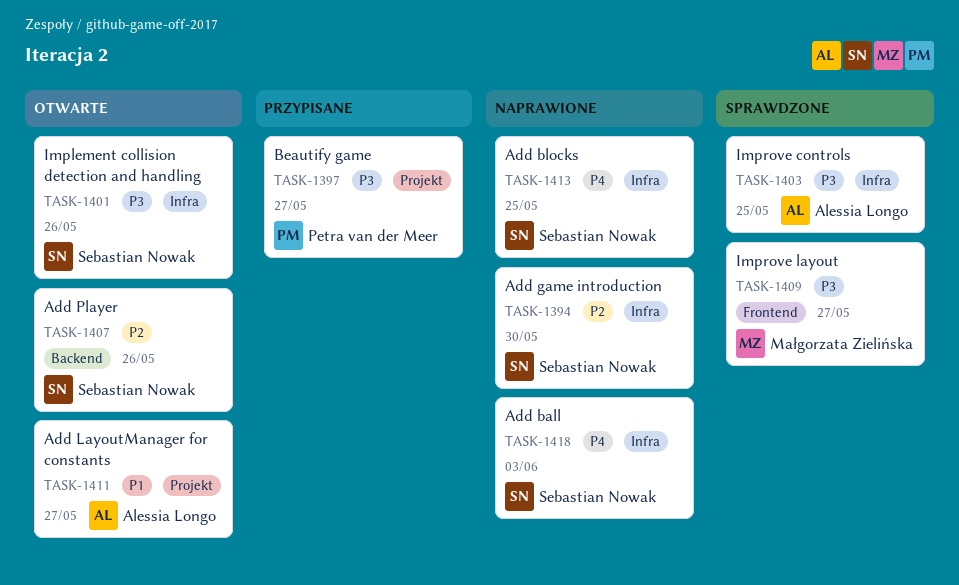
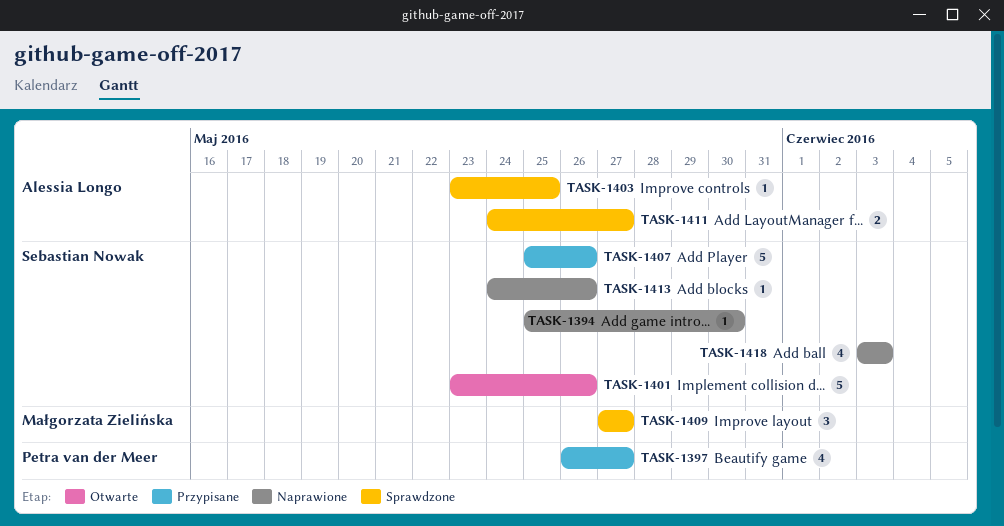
TASK-1407, status: Otwarte -> Przypisane
TASK-1411, status: Otwarte -> Sprawdzone
TASK-1413, due: May 25 -> May 26

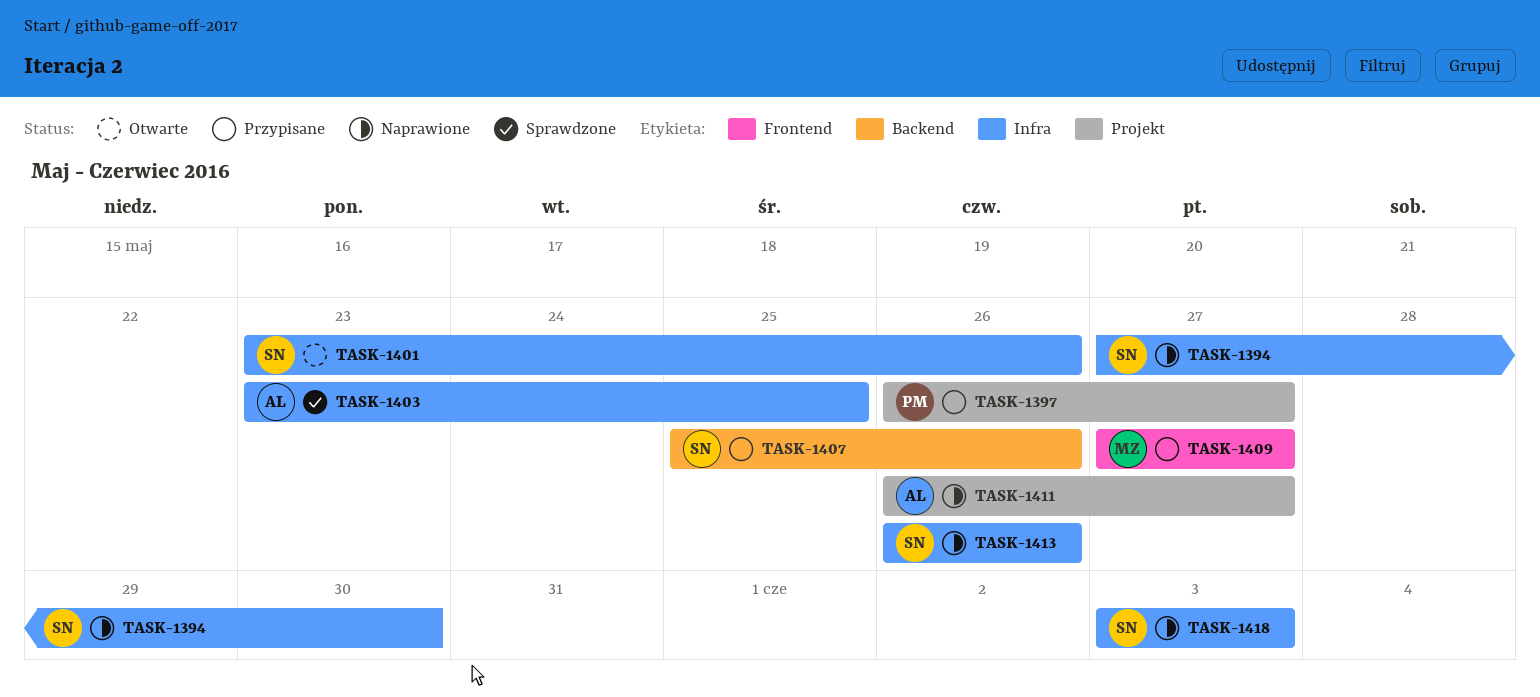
TASK-1394, start: May 25 -> May 27
TASK-1409, status: Sprawdzone -> Przypisane
TASK-1411, status: Sprawdzone -> Naprawione
TASK-1411, start: May 24 -> May 26
TASK-1413, start: May 24 -> May 26

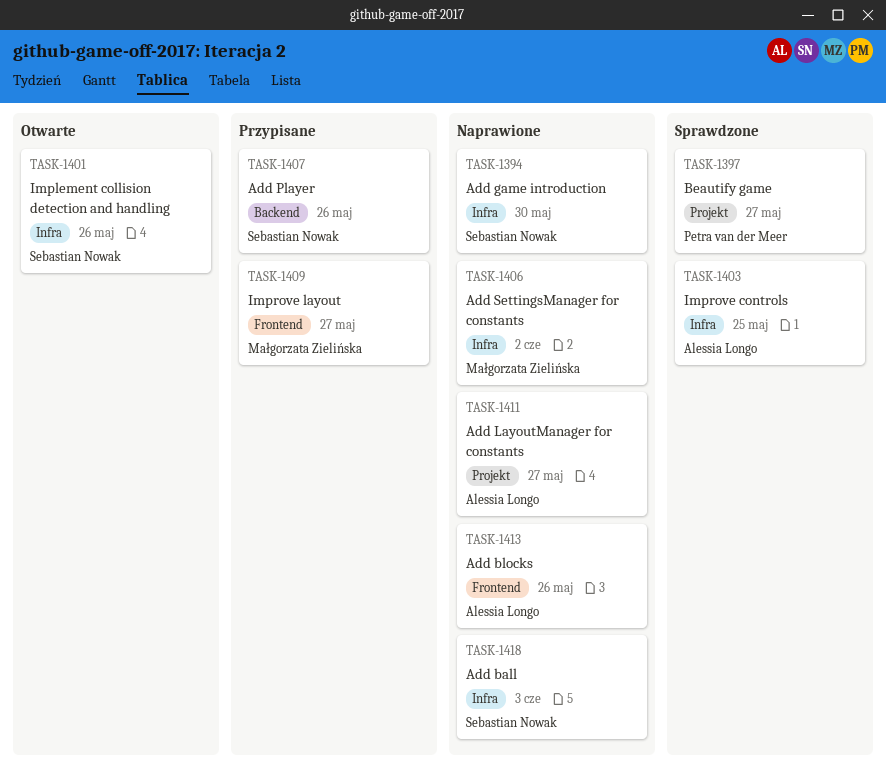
TASK-1397, status: Przypisane -> Sprawdzone
TASK-1406: none -> present
TASK-1413, owner: Sebastian Nowak -> Alessia Longo
TASK-1413, label: Infra -> Frontend

